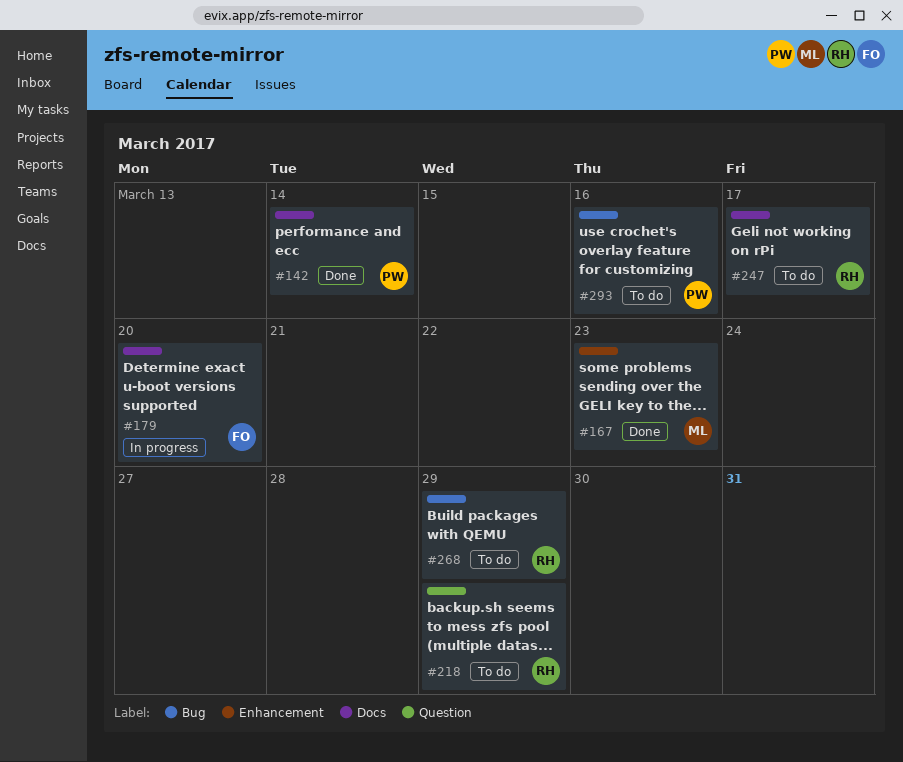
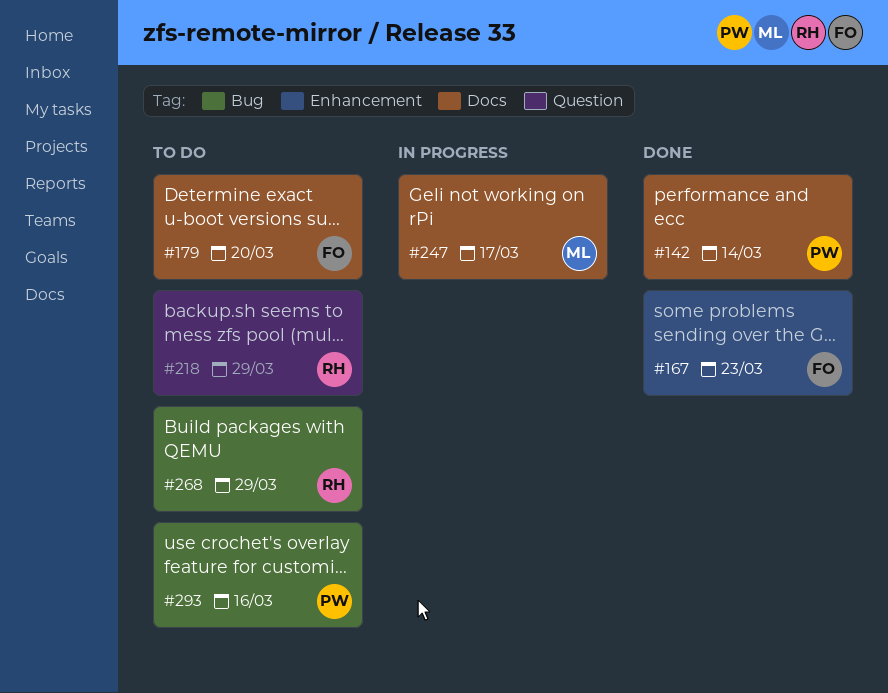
#167, owner: ML -> FO
#179, status: In progress -> To do
#247, status: To do -> In progress
#247, owner: RH -> ML

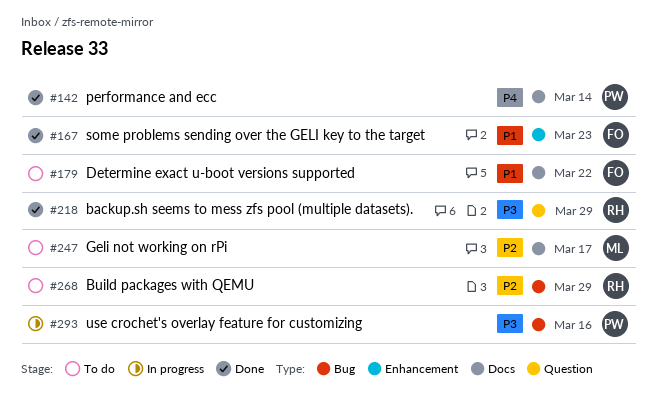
#179, due: Mar 20 -> Mar 22
#218, status: To do -> Done
#247, status: In progress -> To do
#293, status: To do -> In progress

